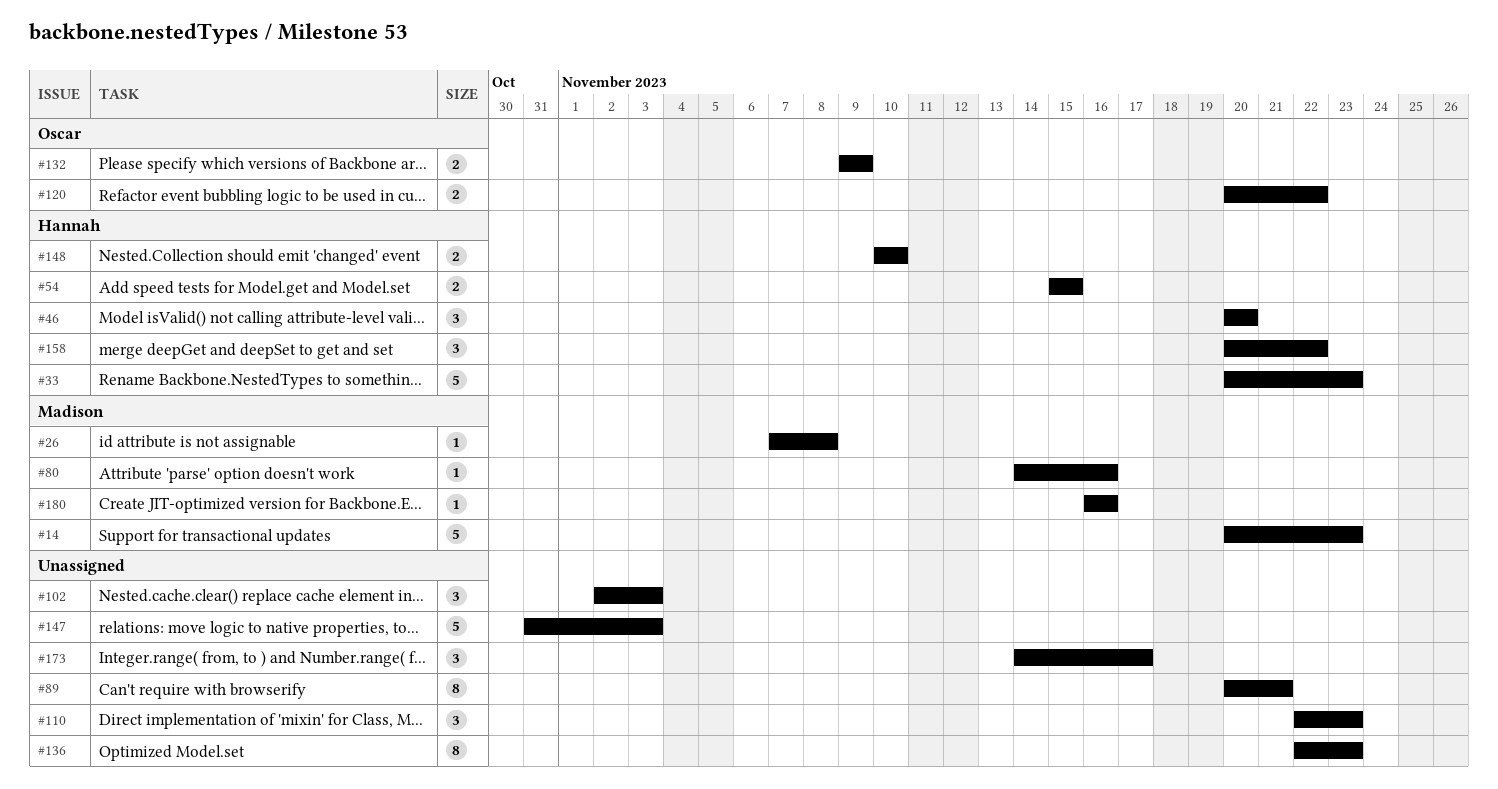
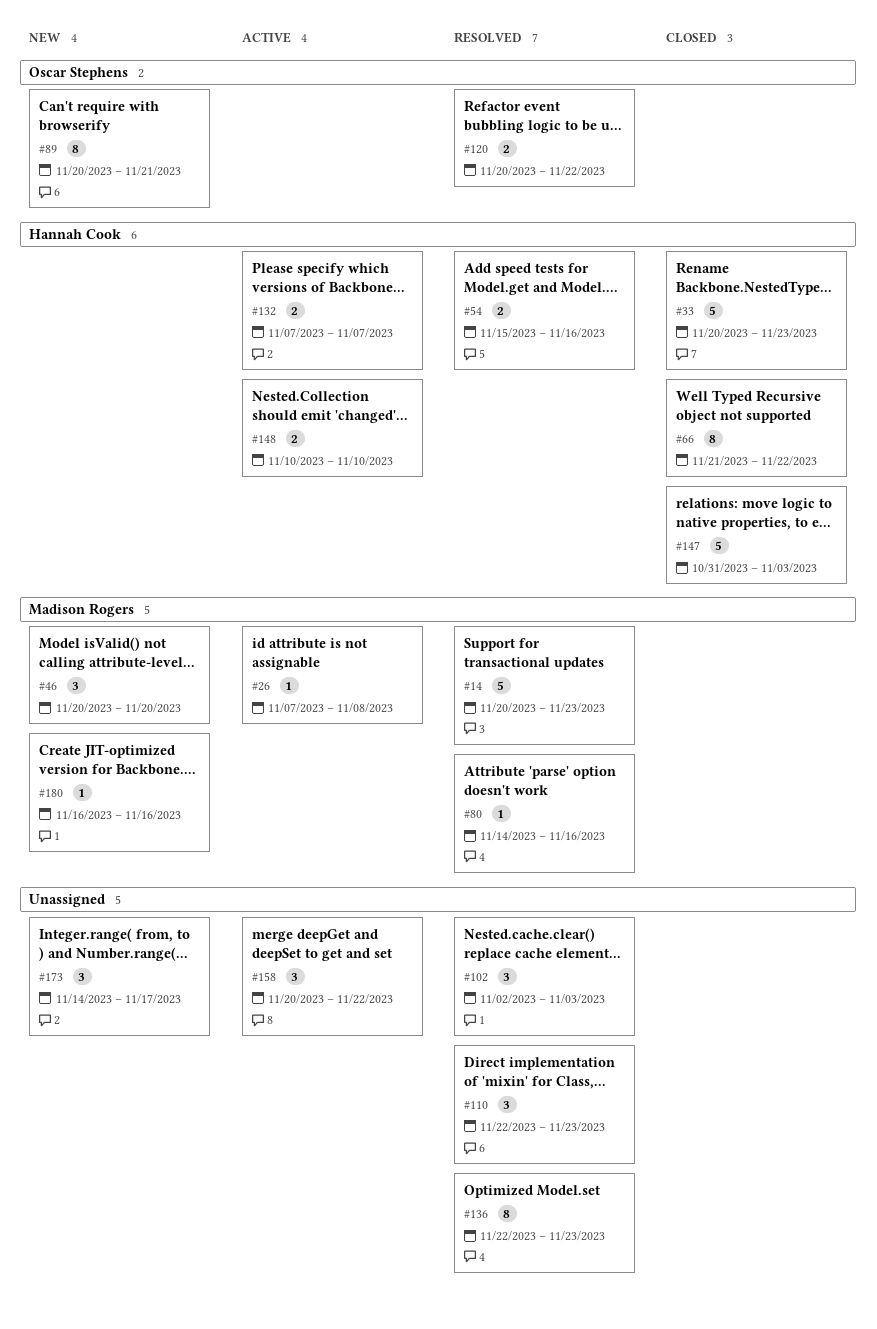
#46, owner: Hannah Cook -> Madison Rogers
#54, due: Nov 15 -> Nov 16
#66: none -> present
#89, owner: none -> Oscar Stephens
#132, owner: Oscar Stephens -> Hannah Cook
#132, start: Nov 9 -> Nov 7
#132, due: Nov 9 -> Nov 7
#147, owner: none -> Hannah Cook
#158, owner: Hannah Cook -> none

